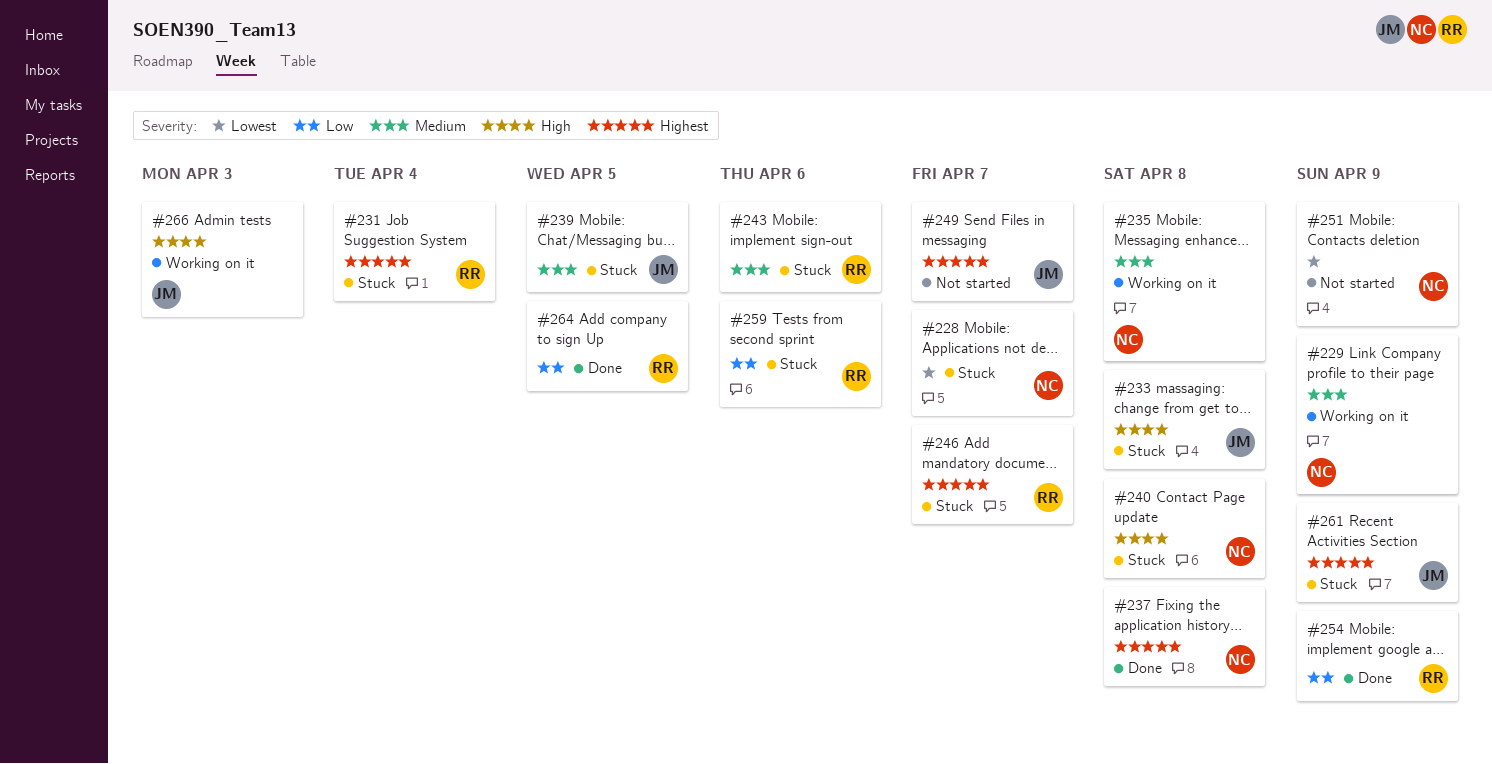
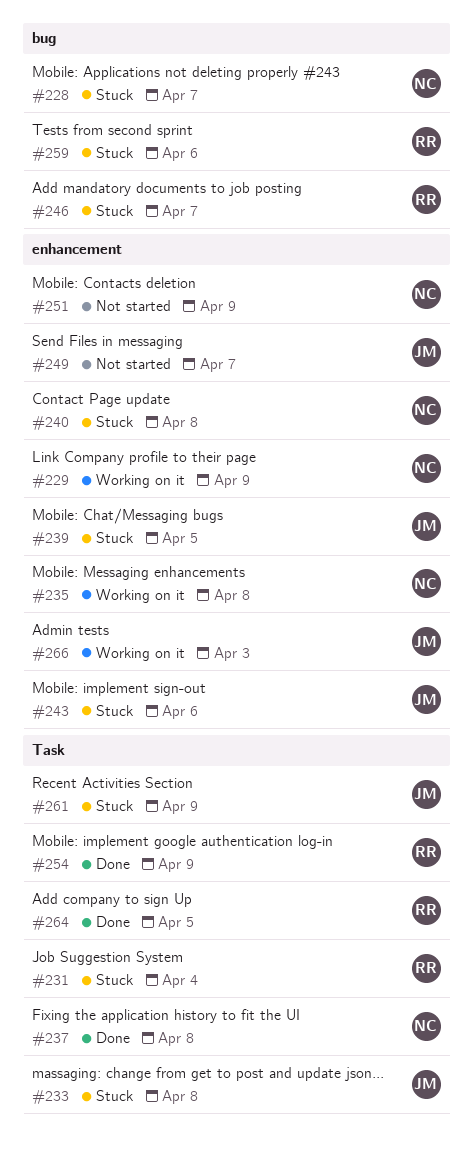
#243, owner: RR -> JM

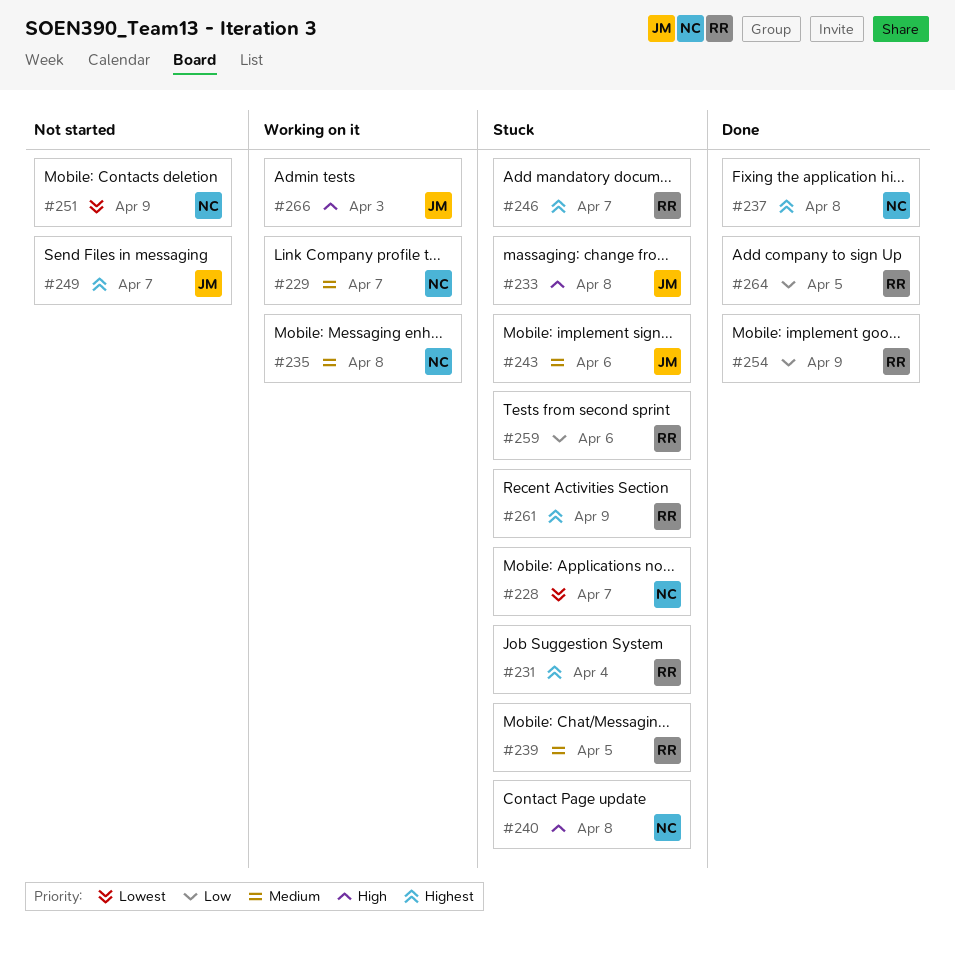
#229, due: Apr 9 -> Apr 7
#239, owner: JM -> RR
#261, owner: JM -> RR

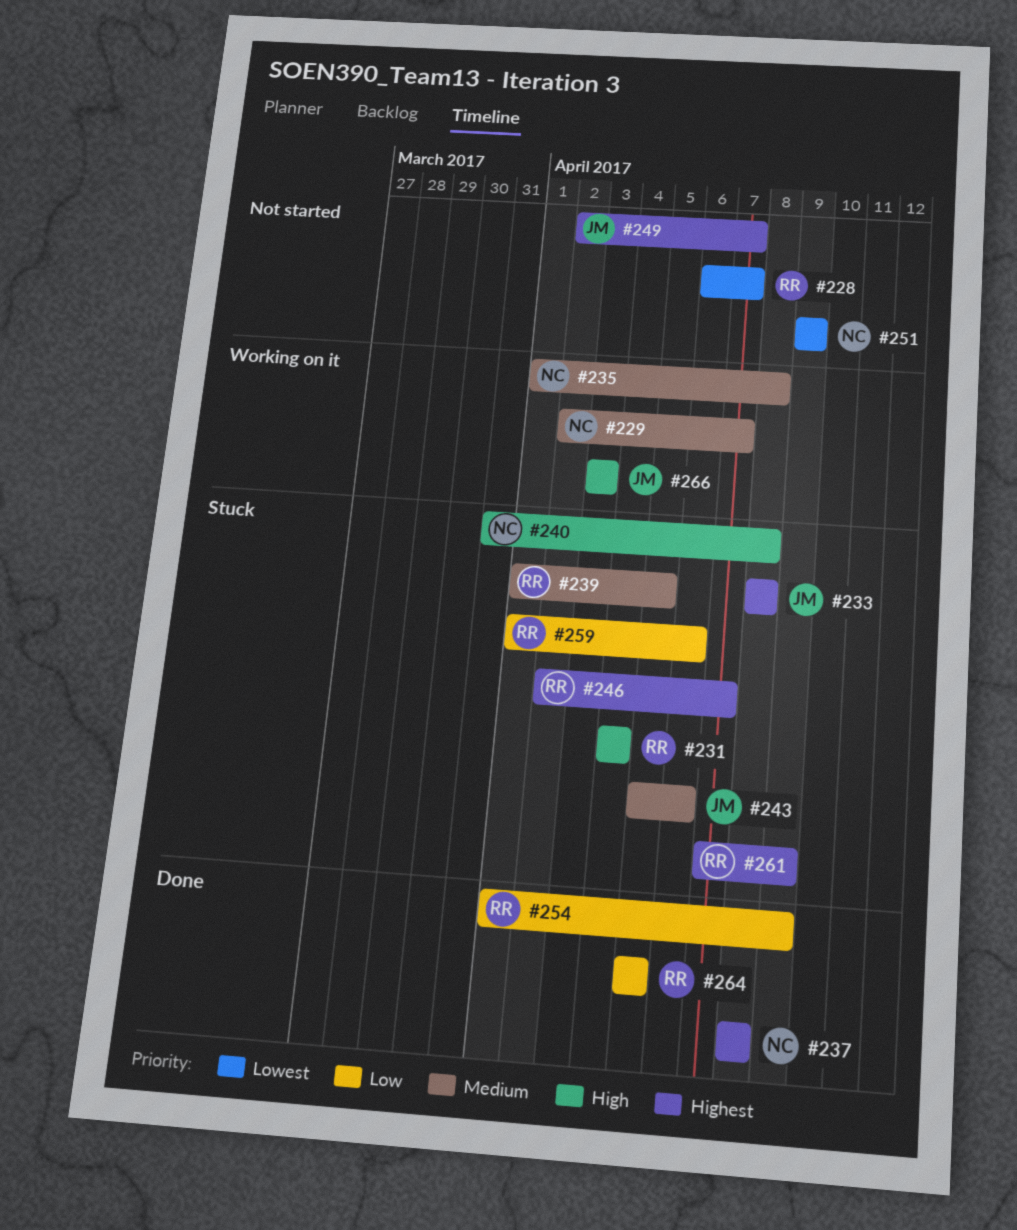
#228, status: Stuck -> Not started
#228, owner: NC -> RR
#231, priority: Highest -> High
#233, priority: High -> Highest

